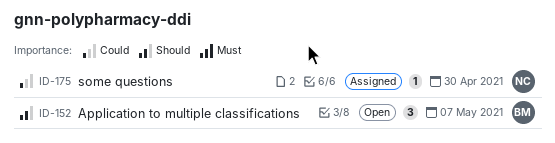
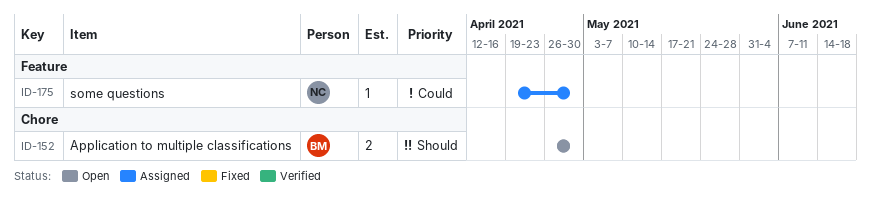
ID-152, estimate: 3 -> 2
ID-152, due: May 7 -> Apr 30

